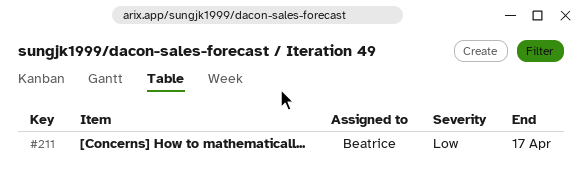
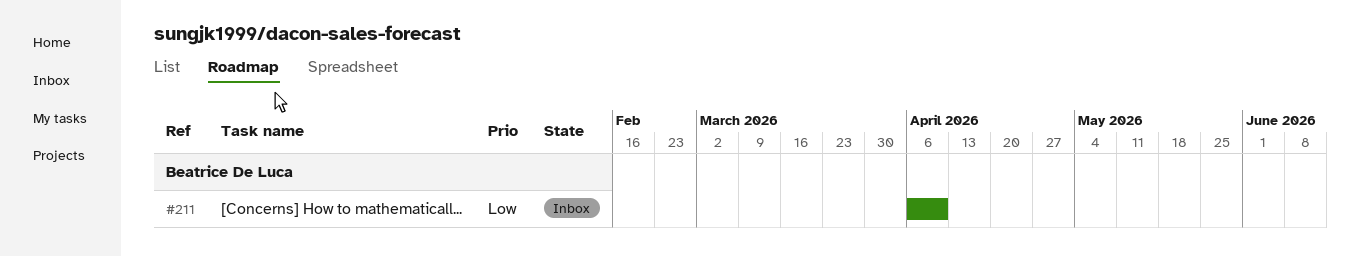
#211, due: Apr 17 -> Apr 10

